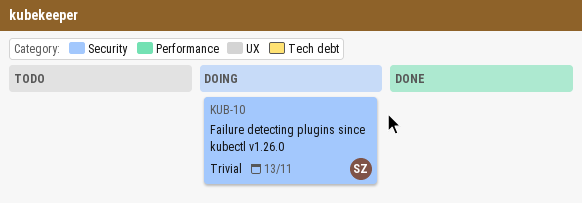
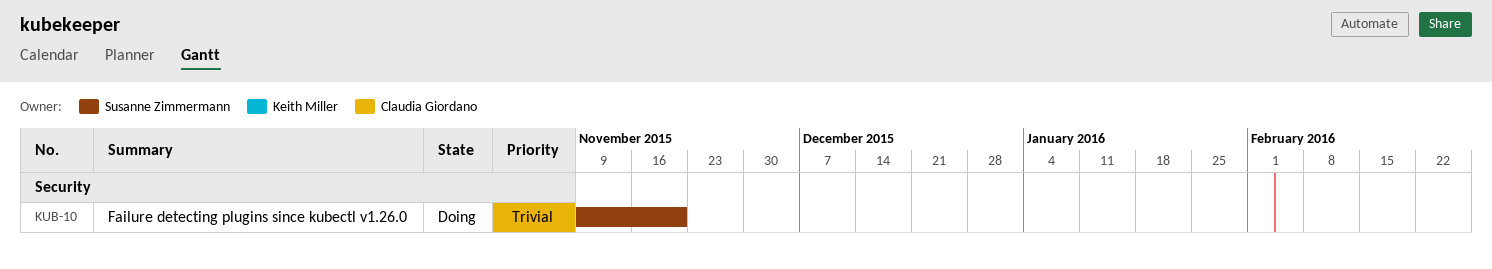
KUB-10, due: Nov 13 -> Nov 20

